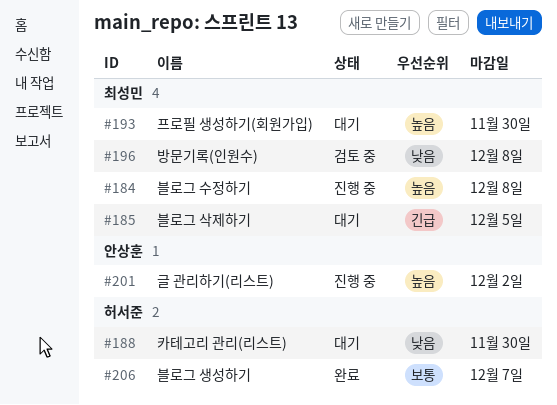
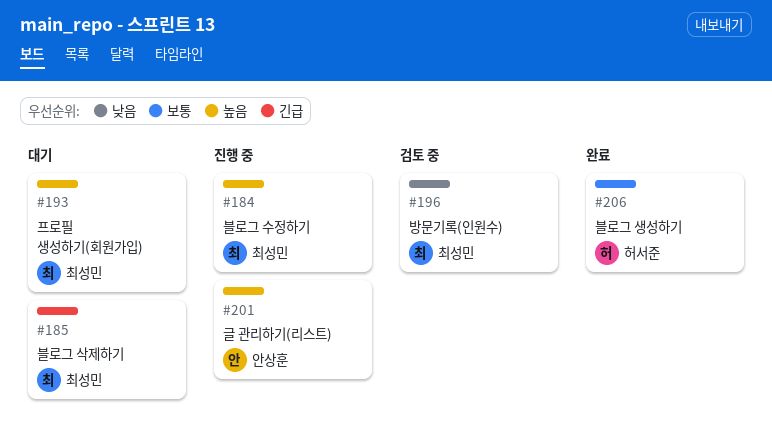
#188: present -> none

